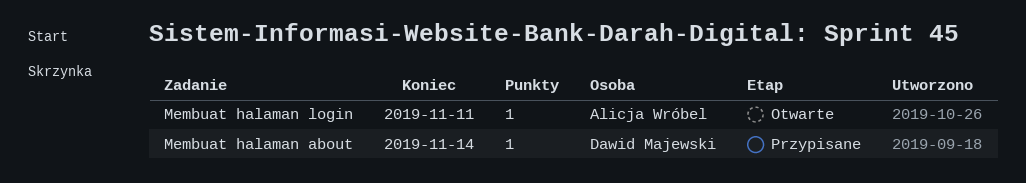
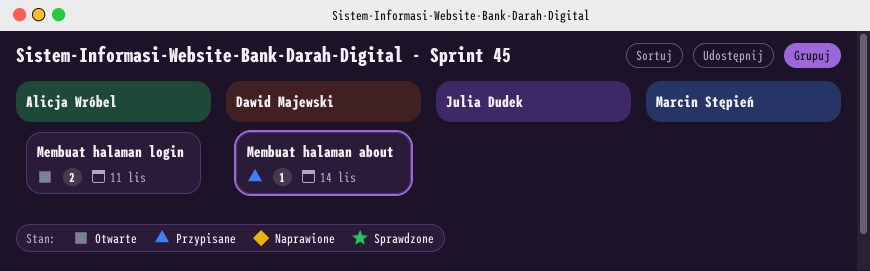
Membuat halaman login, estimate: 1 -> 2

